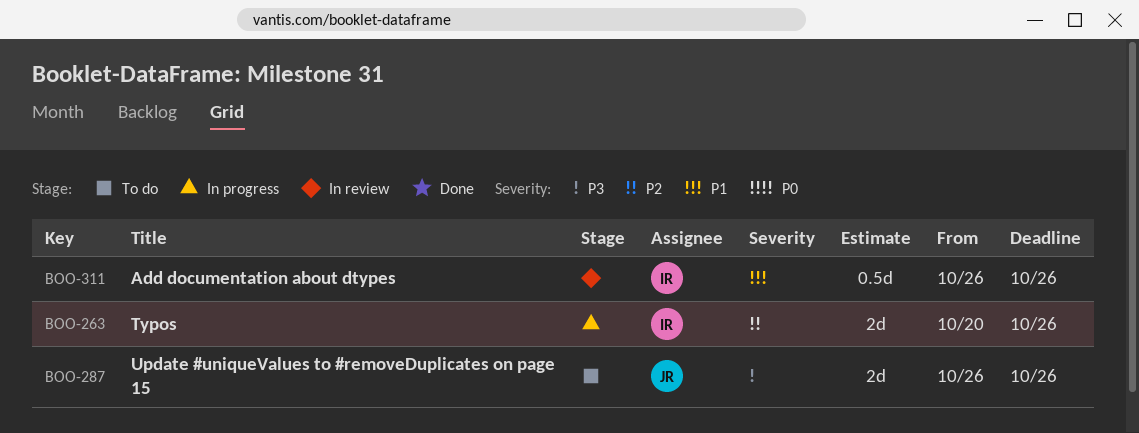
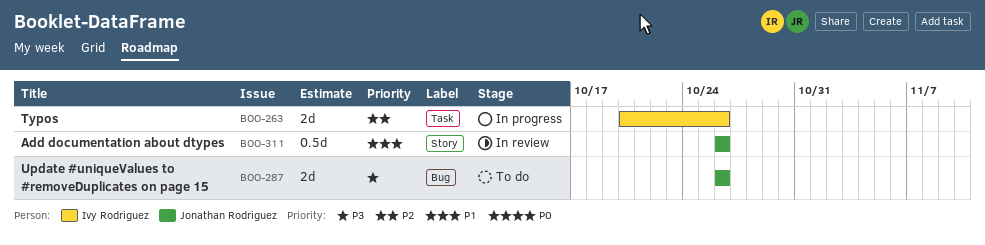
BOO-311, owner: Ivy Rodriguez -> Jonathan Rodriguez

